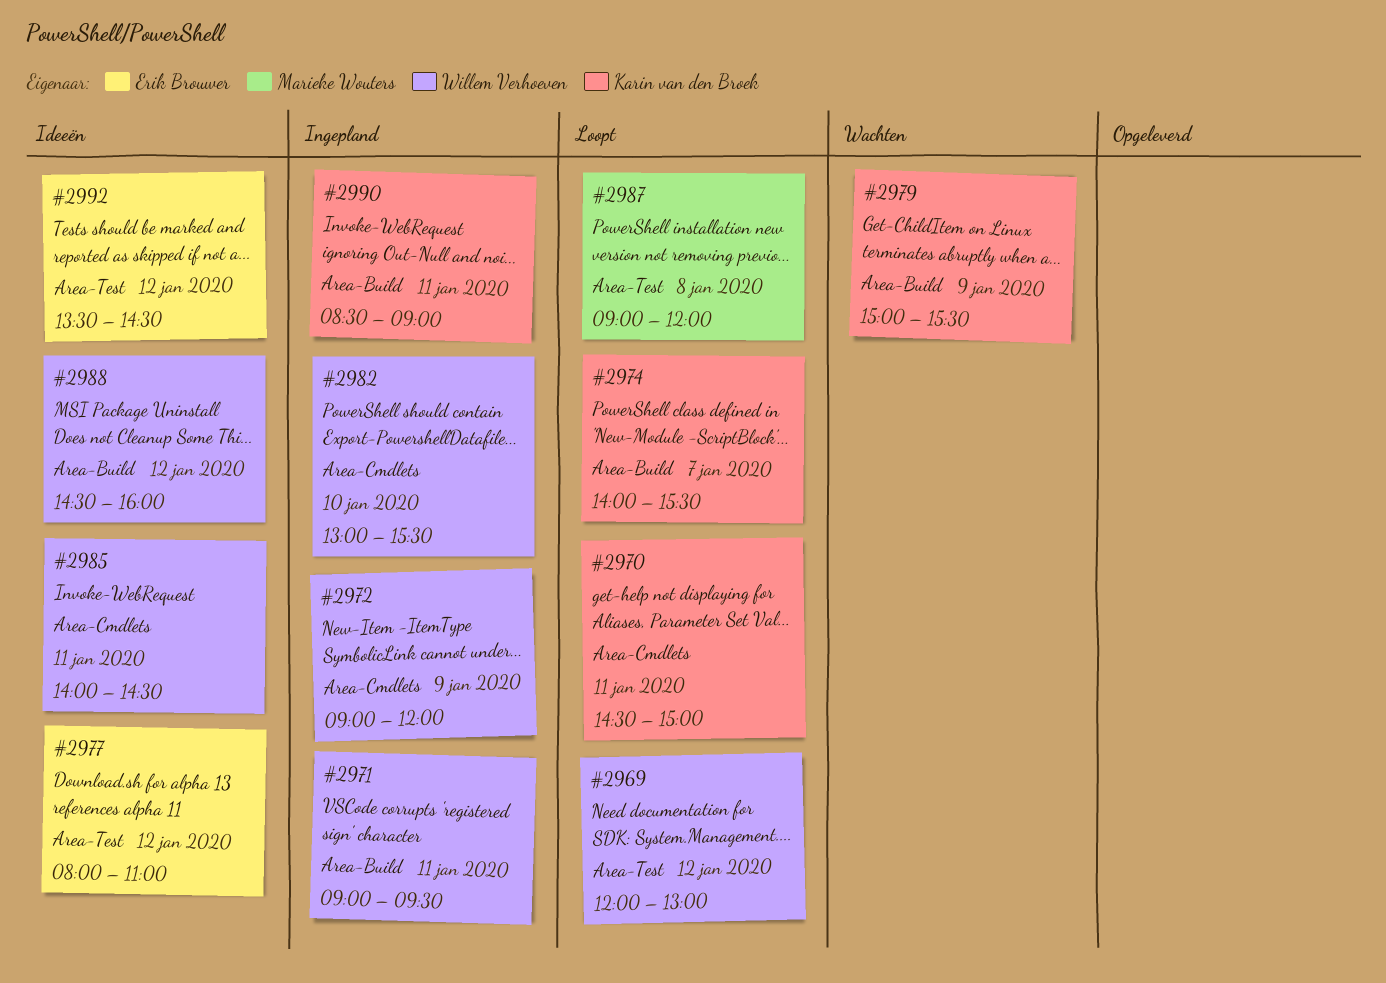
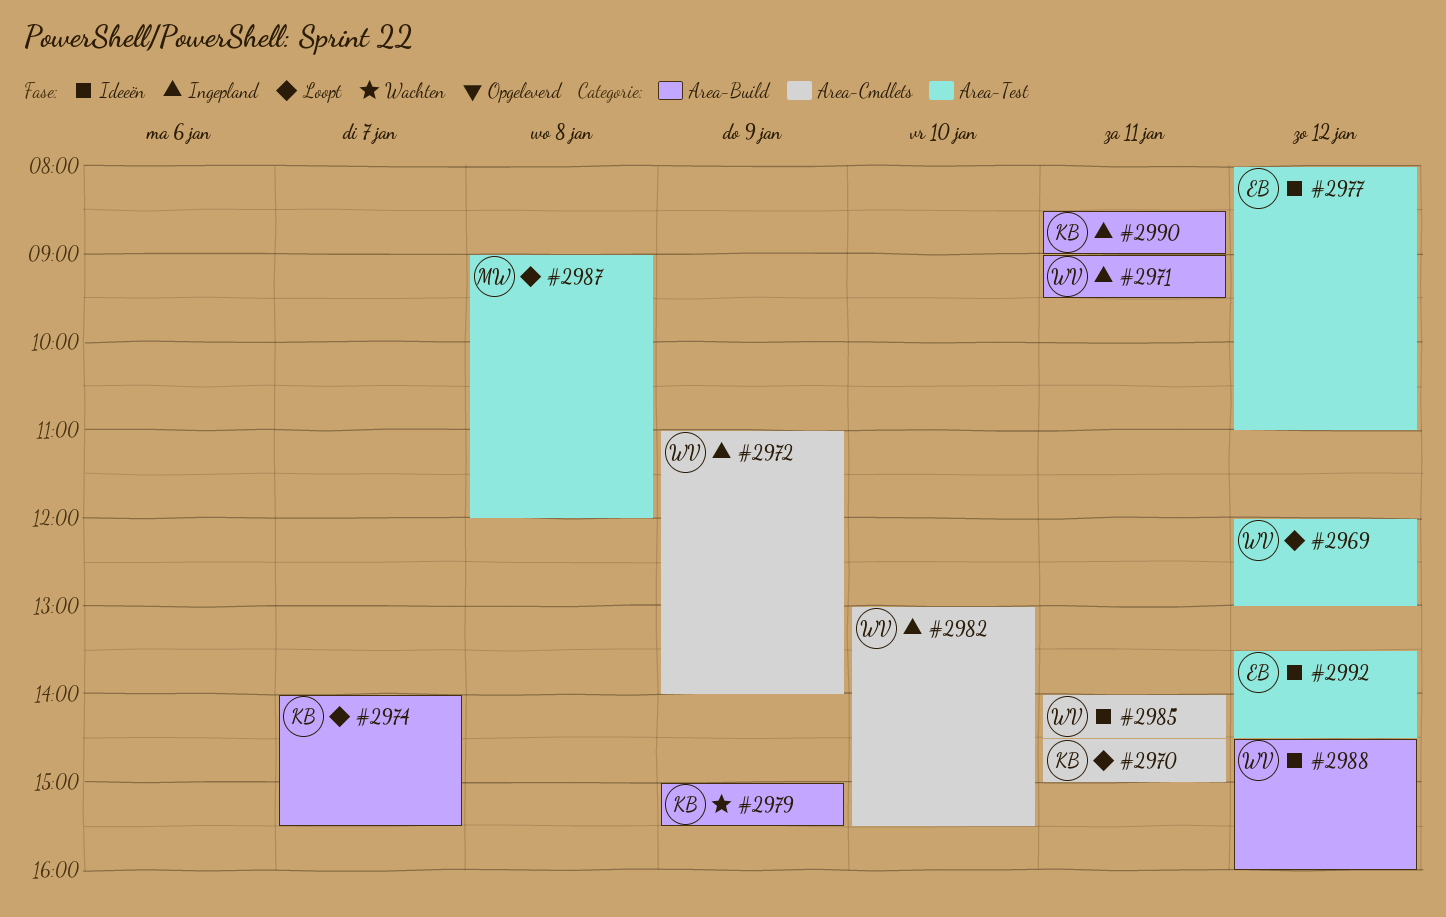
#2972, begins: 09:00 -> 11:00
#2972, ends: 12:00 -> 14:00

